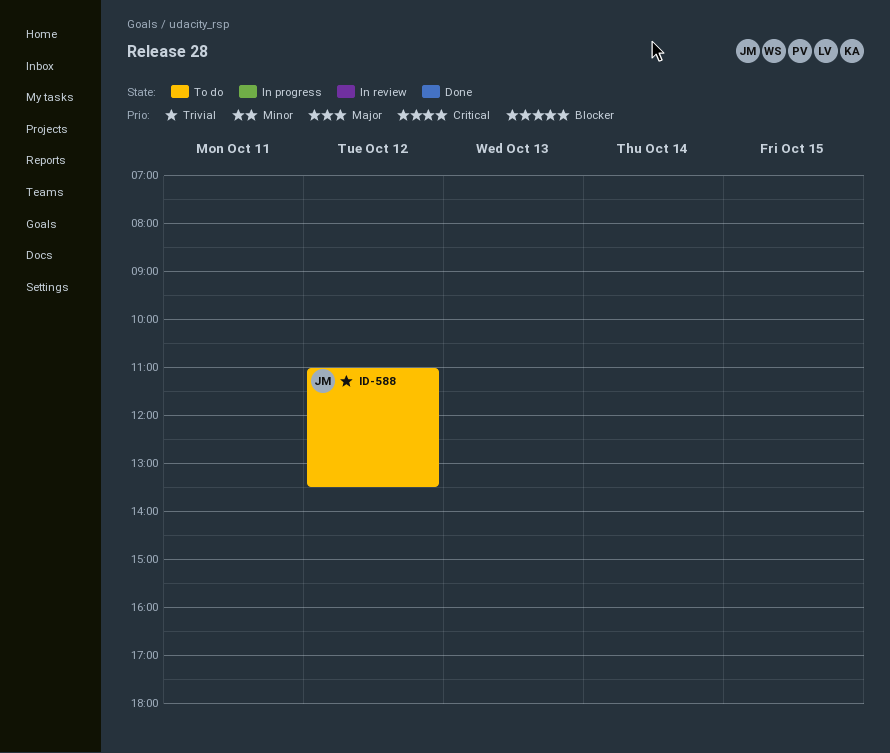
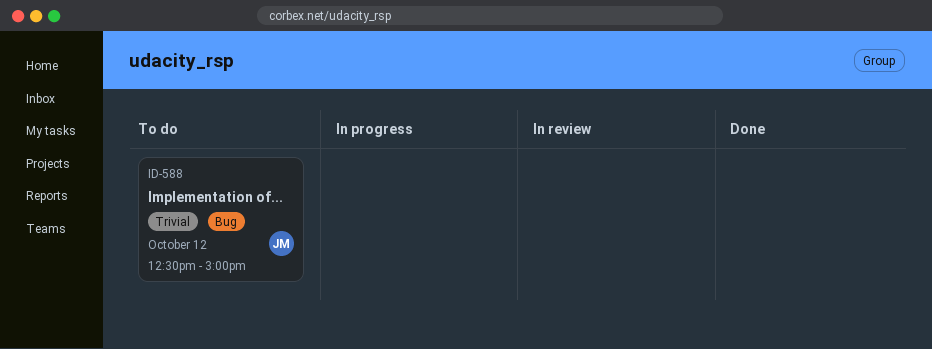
ID-588, begins: 11:00 -> 12:30
ID-588, ends: 13:30 -> 15:00

